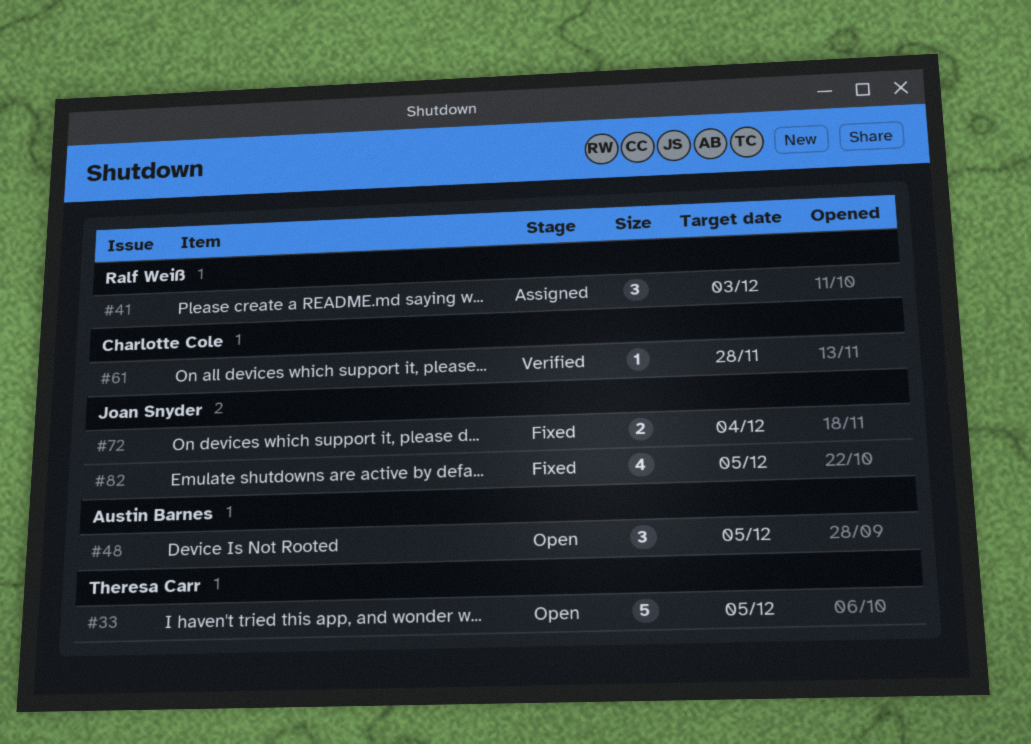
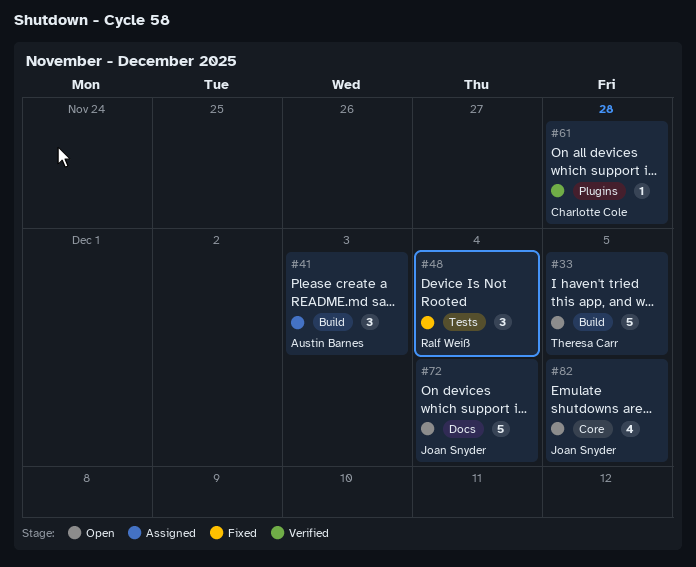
#41, owner: Ralf Weiß -> Austin Barnes
#48, status: Open -> Fixed
#48, owner: Austin Barnes -> Ralf Weiß
#48, due: Dec 5 -> Dec 4
#72, status: Fixed -> Open
#72, estimate: 2 -> 5
#82, status: Fixed -> Open

